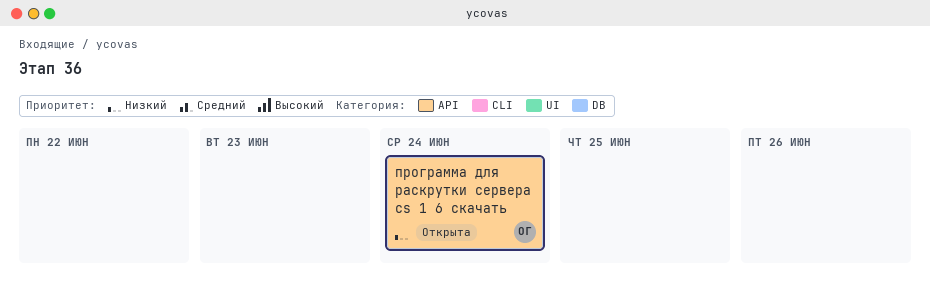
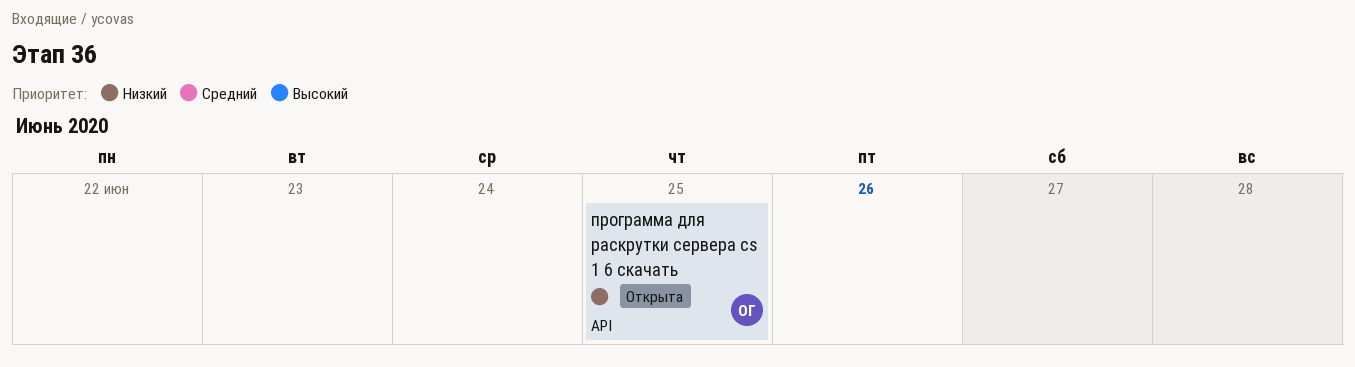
программа для раскрутки сервера cs 1 6 скачать, due: Jun 24 -> Jun 25

